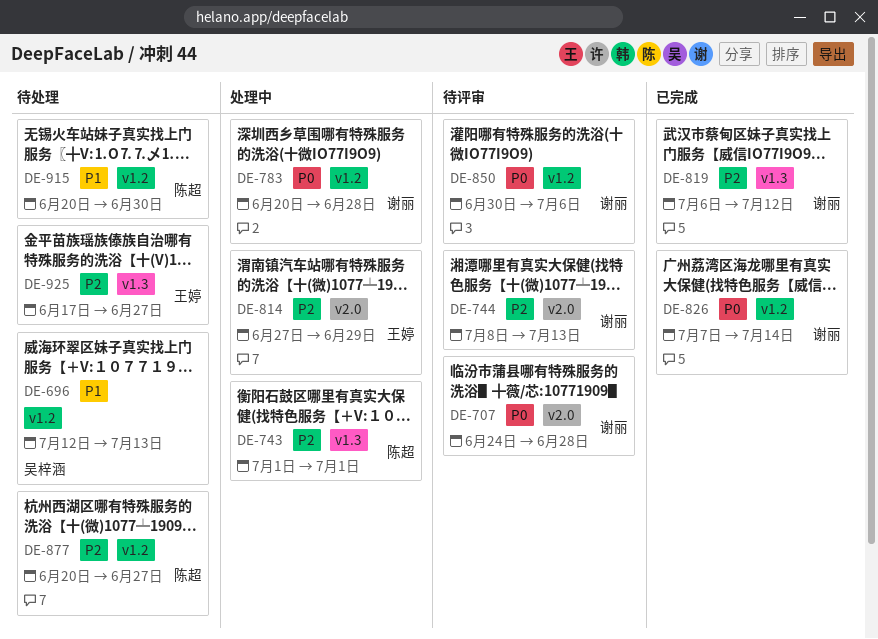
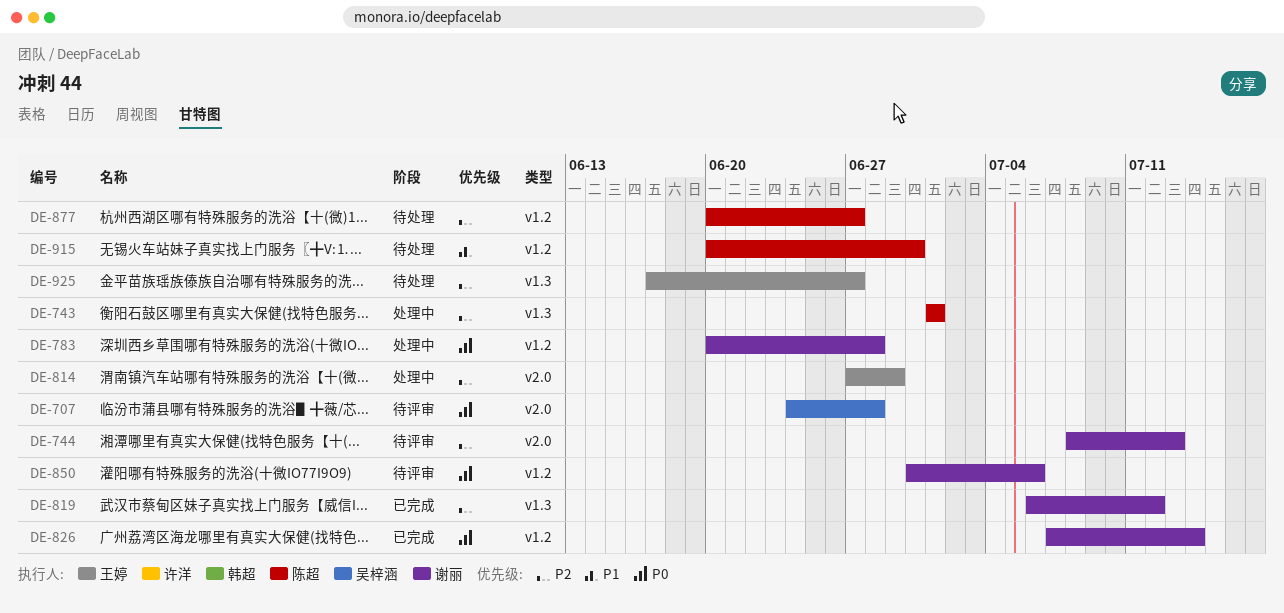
DE-696: present -> none
DE-707, owner: 谢丽 -> 吴梓涵

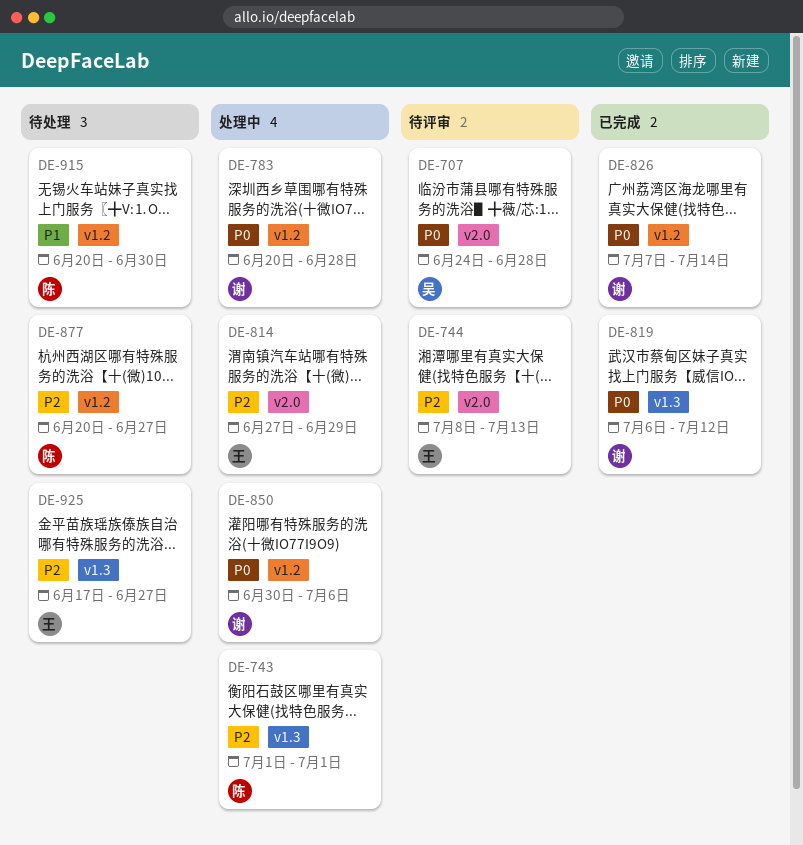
DE-744, owner: 谢丽 -> 王婷
DE-819, priority: P2 -> P0
DE-850, status: 待评审 -> 处理中

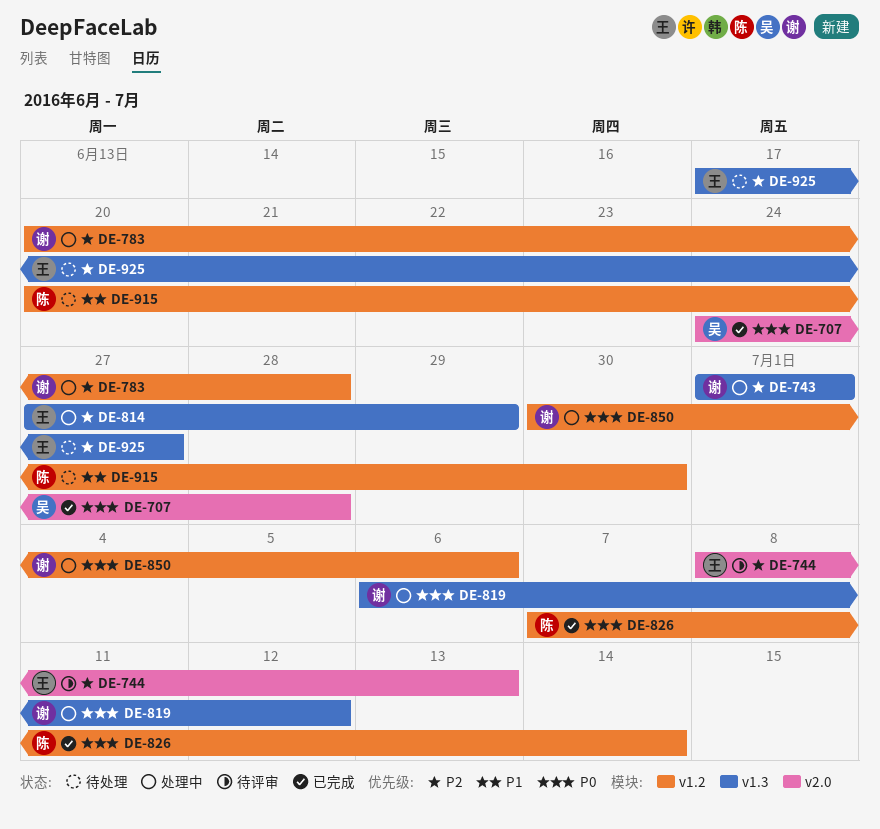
DE-707, status: 待评审 -> 已完成
DE-743, owner: 陈 -> 谢
DE-783, priority: P0 -> P2
DE-814, label: v2.0 -> v1.3
DE-819, status: 已完成 -> 处理中
DE-826, owner: 谢 -> 陈
DE-877: present -> none

